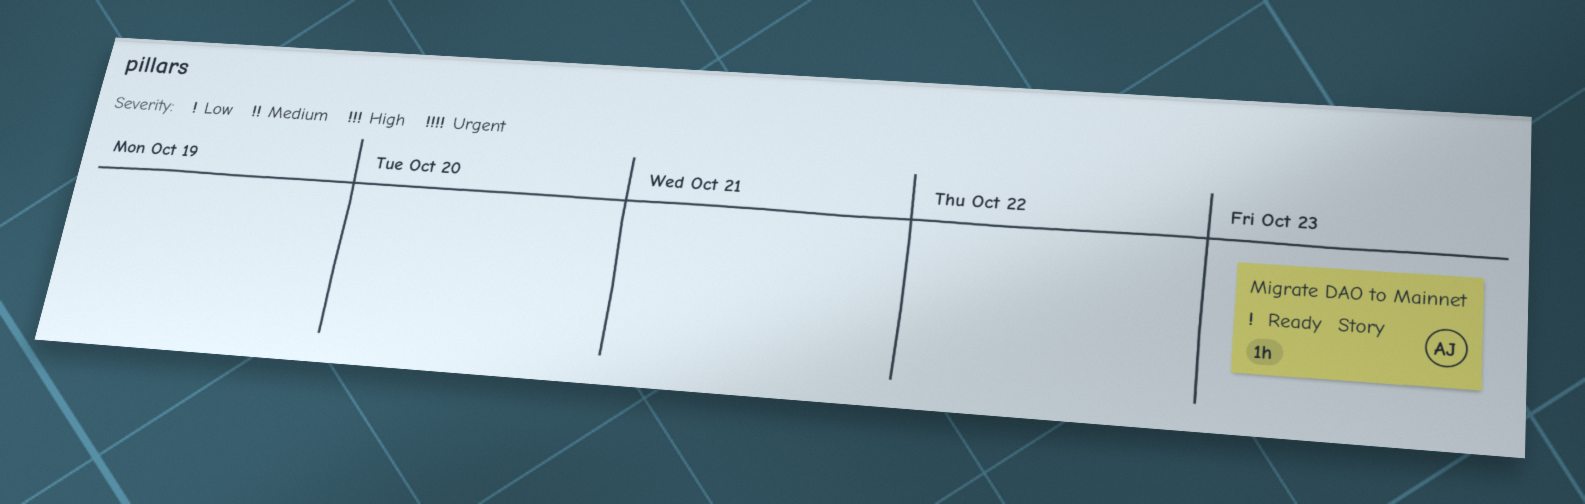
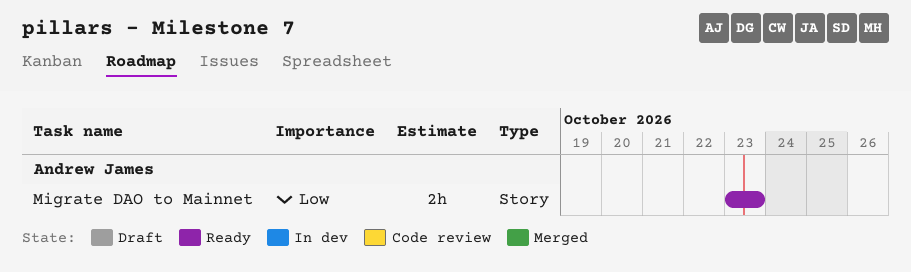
Migrate DAO to Mainnet, estimate: 1h -> 2h

